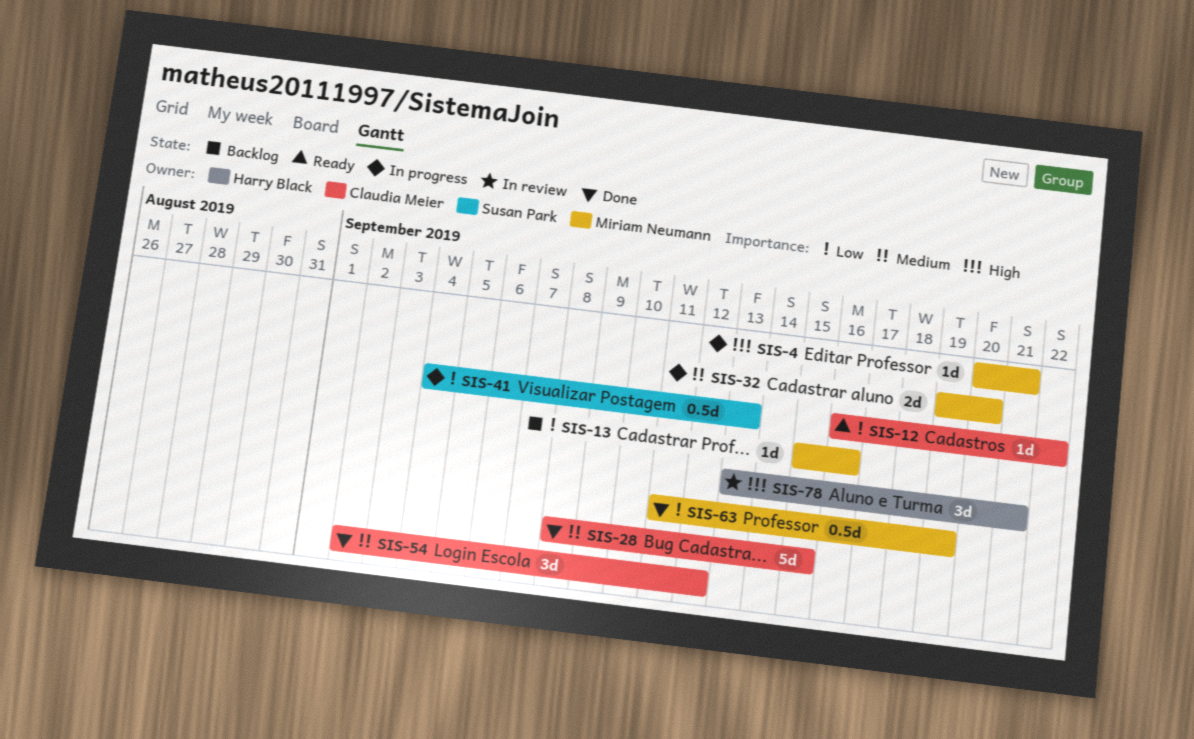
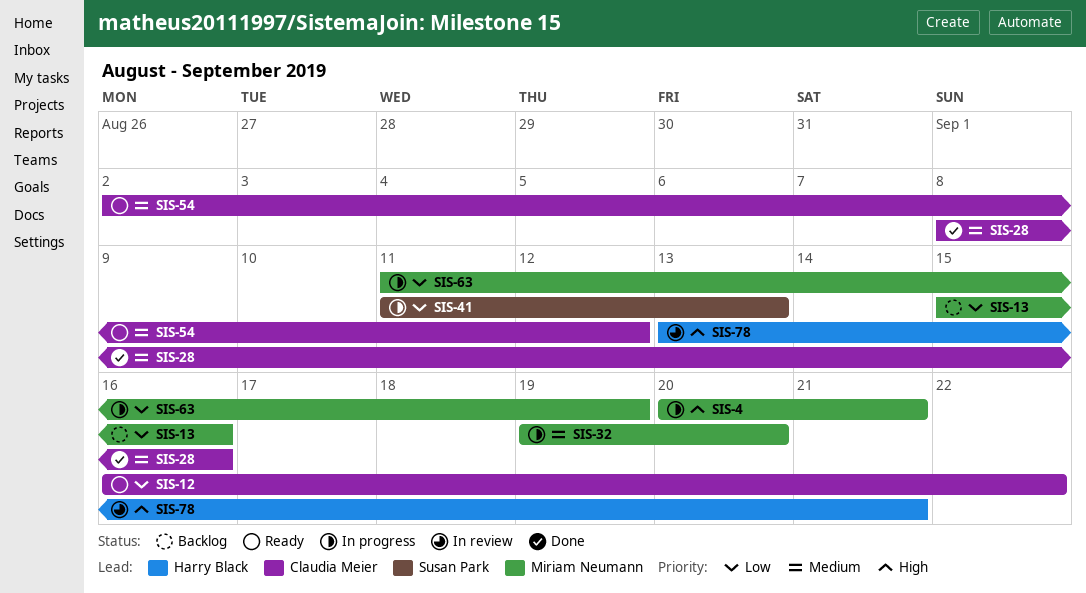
SIS-28, due: Sep 15 -> Sep 16
SIS-41, start: Sep 4 -> Sep 11
SIS-54, status: Done -> Ready
SIS-63, status: Done -> In progress

